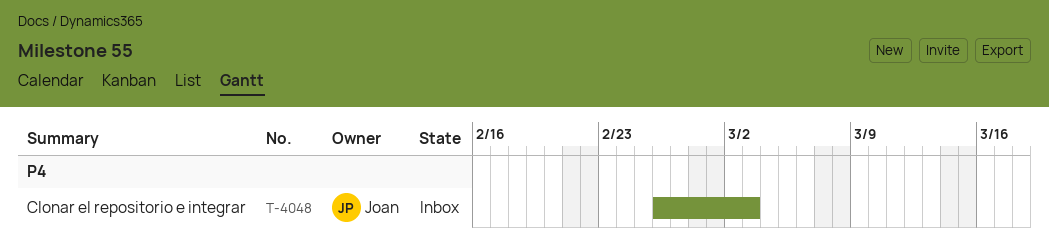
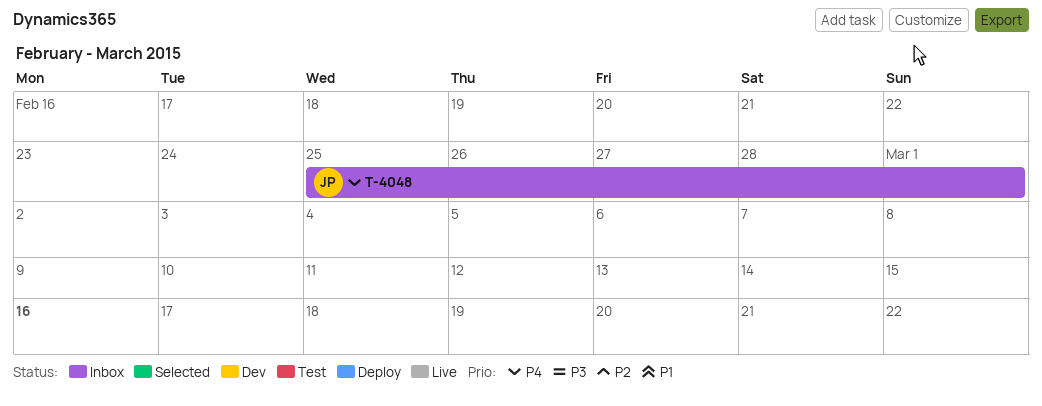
T-4048, start: Feb 26 -> Feb 25
T-4048, due: Mar 3 -> Mar 1

